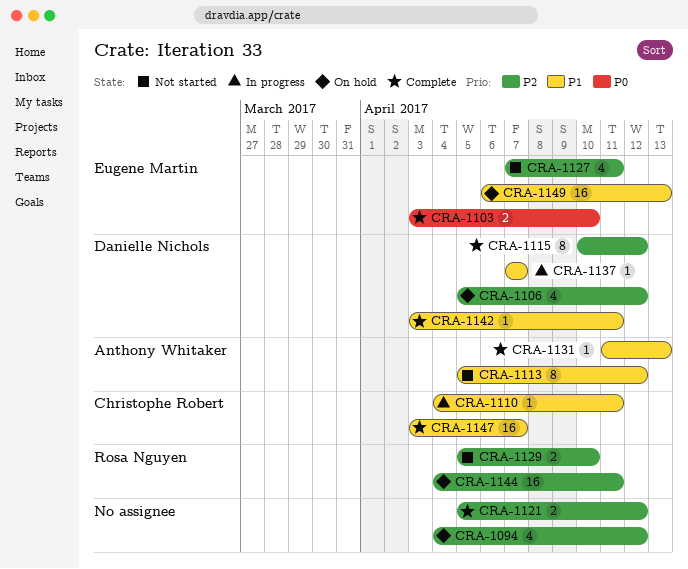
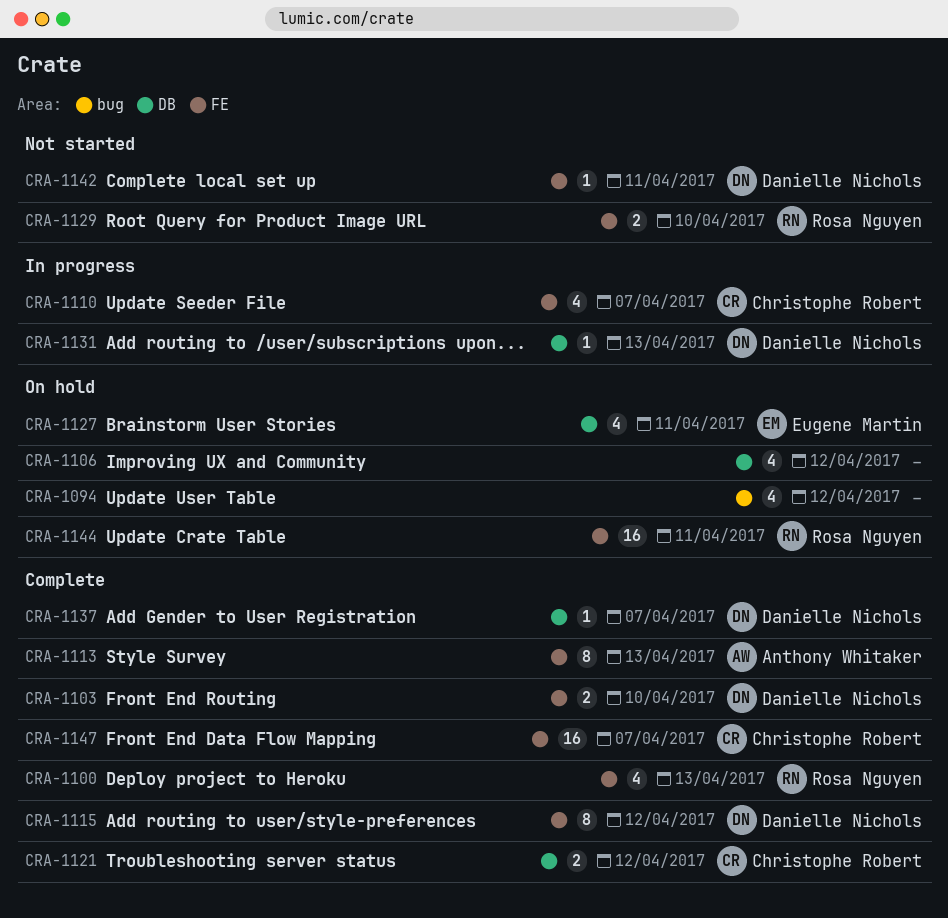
CRA-1100: none -> present
CRA-1103, owner: Eugene Martin -> Danielle Nichols
CRA-1106, owner: Danielle Nichols -> none
CRA-1110, estimate: 1 -> 4
CRA-1110, due: Apr 11 -> Apr 7
CRA-1113, status: Not started -> Complete
CRA-1113, due: Apr 12 -> Apr 13
CRA-1121, owner: none -> Christophe Robert
CRA-1127, status: Not started -> On hold
CRA-1131, status: Complete -> In progress
CRA-1131, owner: Anthony Whitaker -> Danielle Nichols
CRA-1137, status: In progress -> Complete
CRA-1142, status: Complete -> Not started
CRA-1149: present -> none

